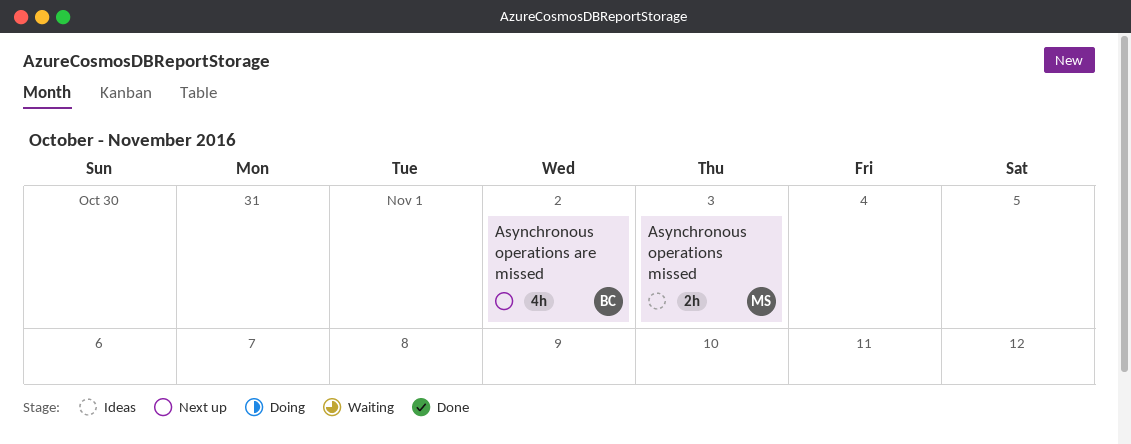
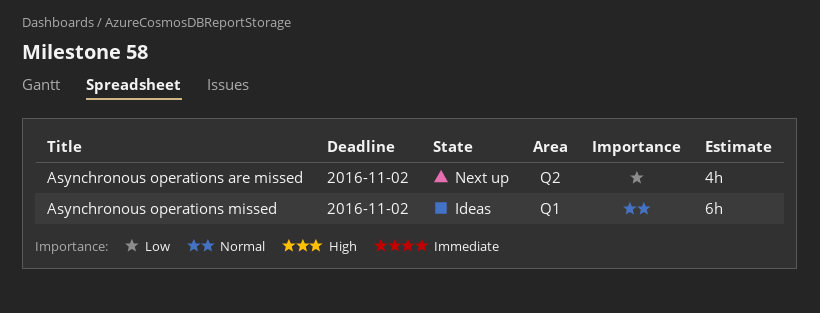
Asynchronous operations missed, estimate: 2h -> 6h
Asynchronous operations missed, due: Nov 3 -> Nov 2

